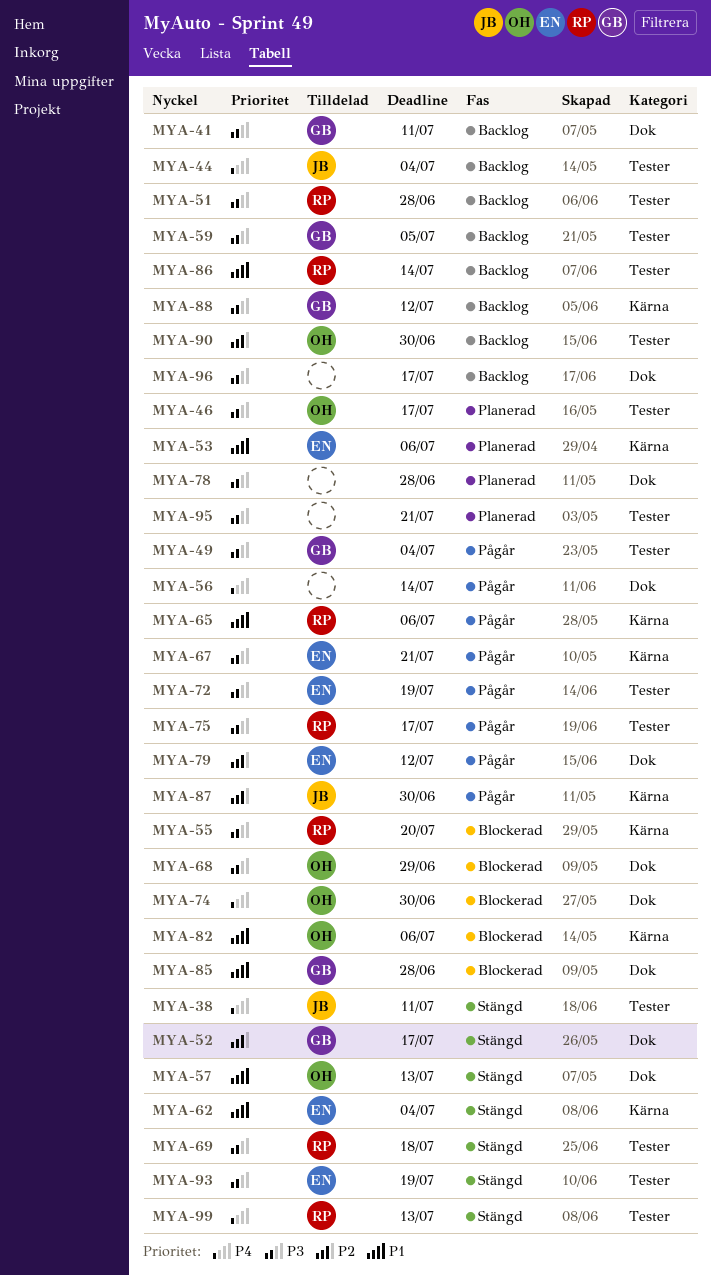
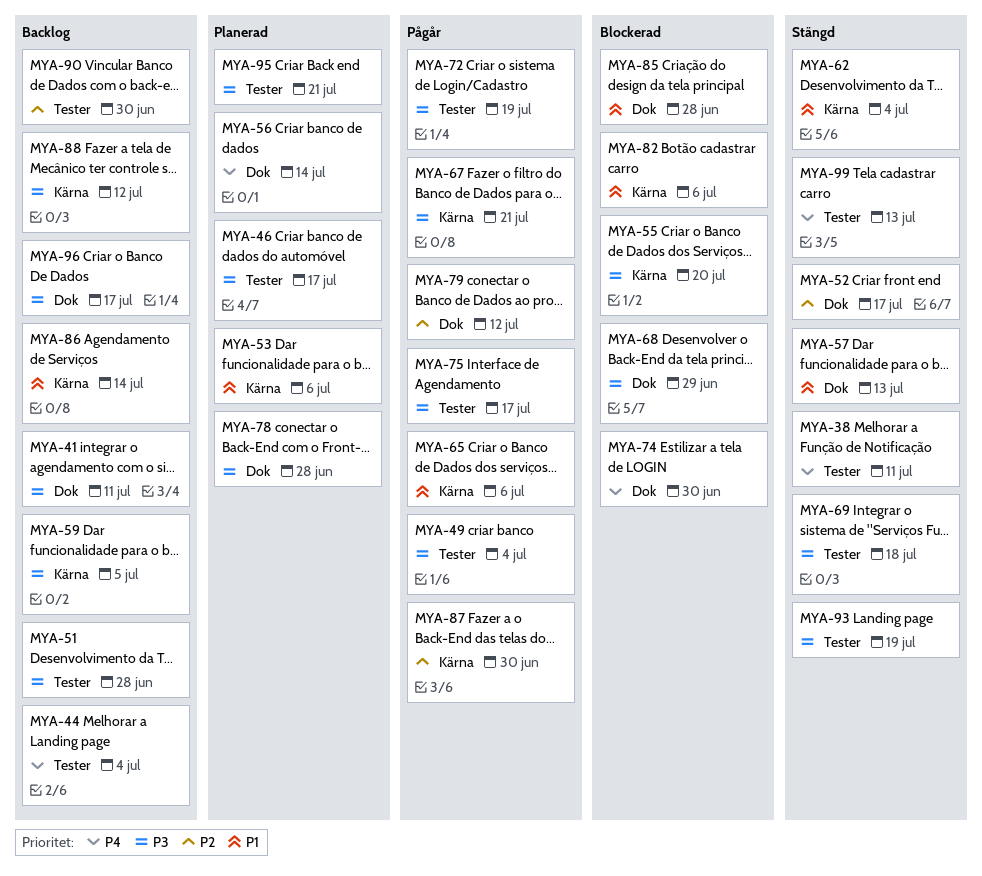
MYA-56, status: Pågår -> Planerad
MYA-59, label: Tester -> Kärna
MYA-86, label: Tester -> Kärna

